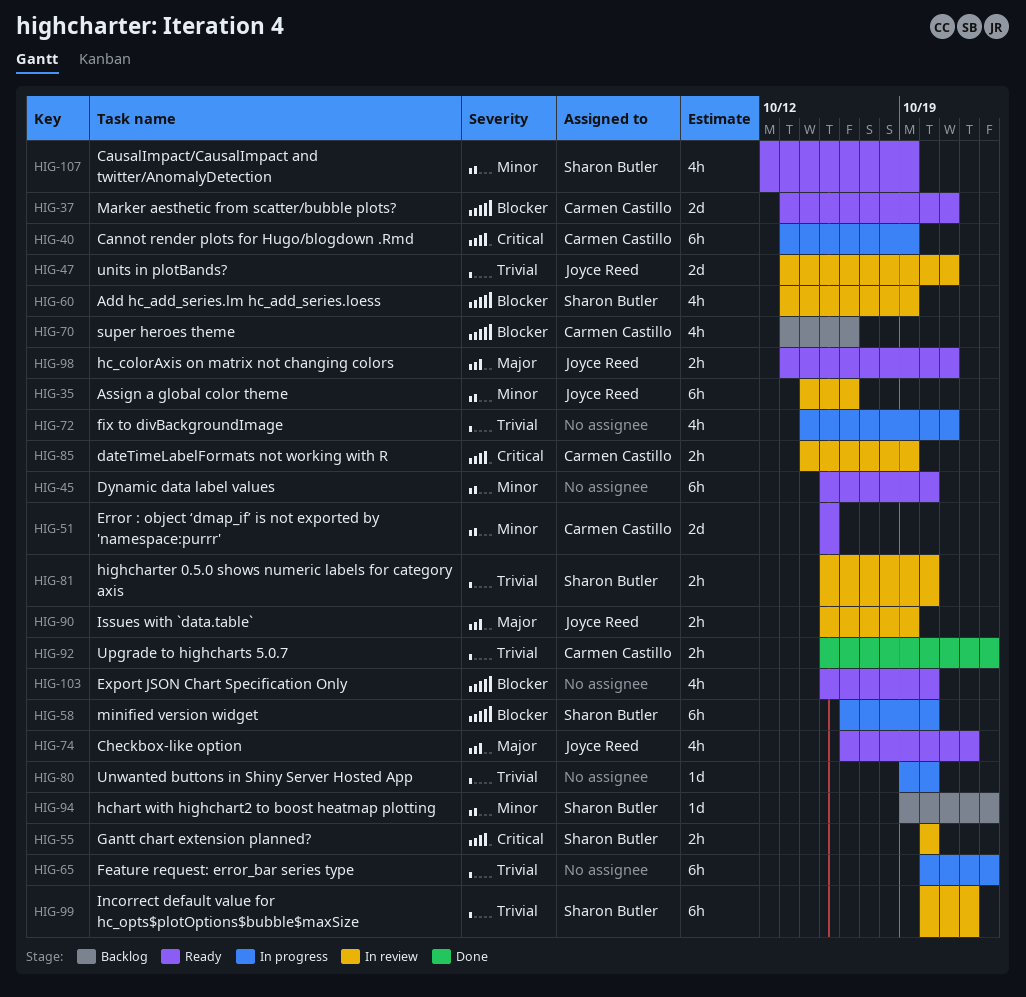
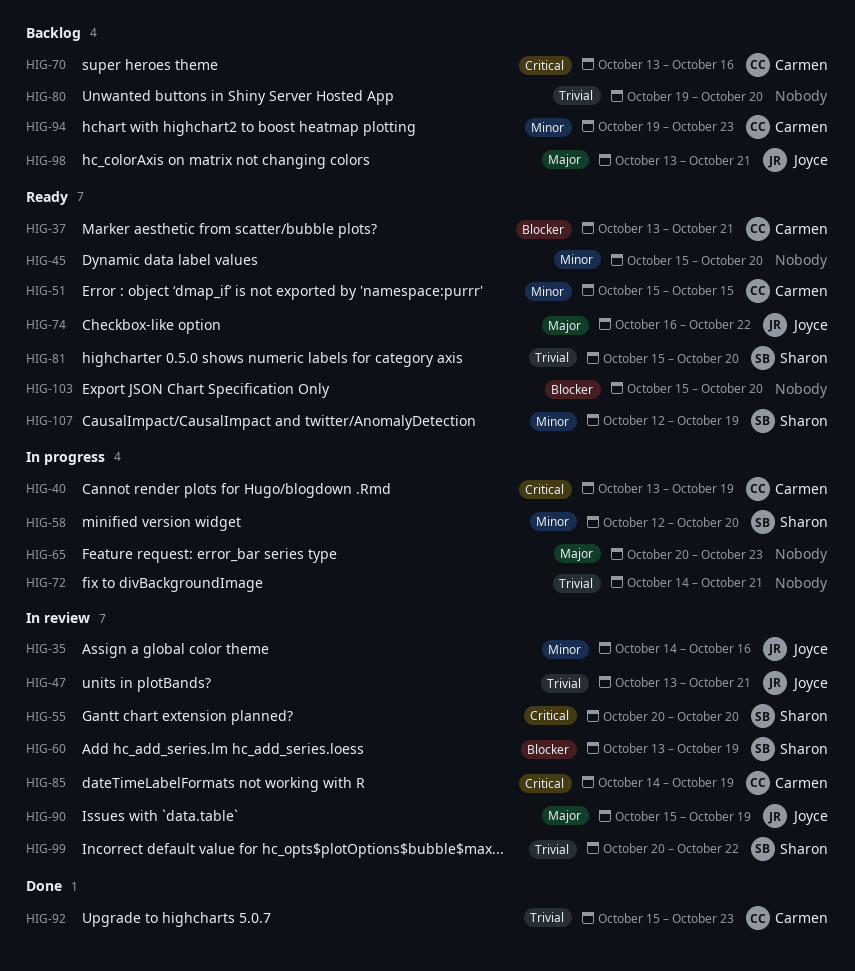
HIG-58, priority: Blocker -> Minor
HIG-58, start: Oct 16 -> Oct 12
HIG-65, priority: Trivial -> Major
HIG-70, priority: Blocker -> Critical
HIG-80, status: In progress -> Backlog
HIG-81, status: In review -> Ready
HIG-94, owner: Sharon Butler -> Carmen Castillo
HIG-98, status: Ready -> Backlog

